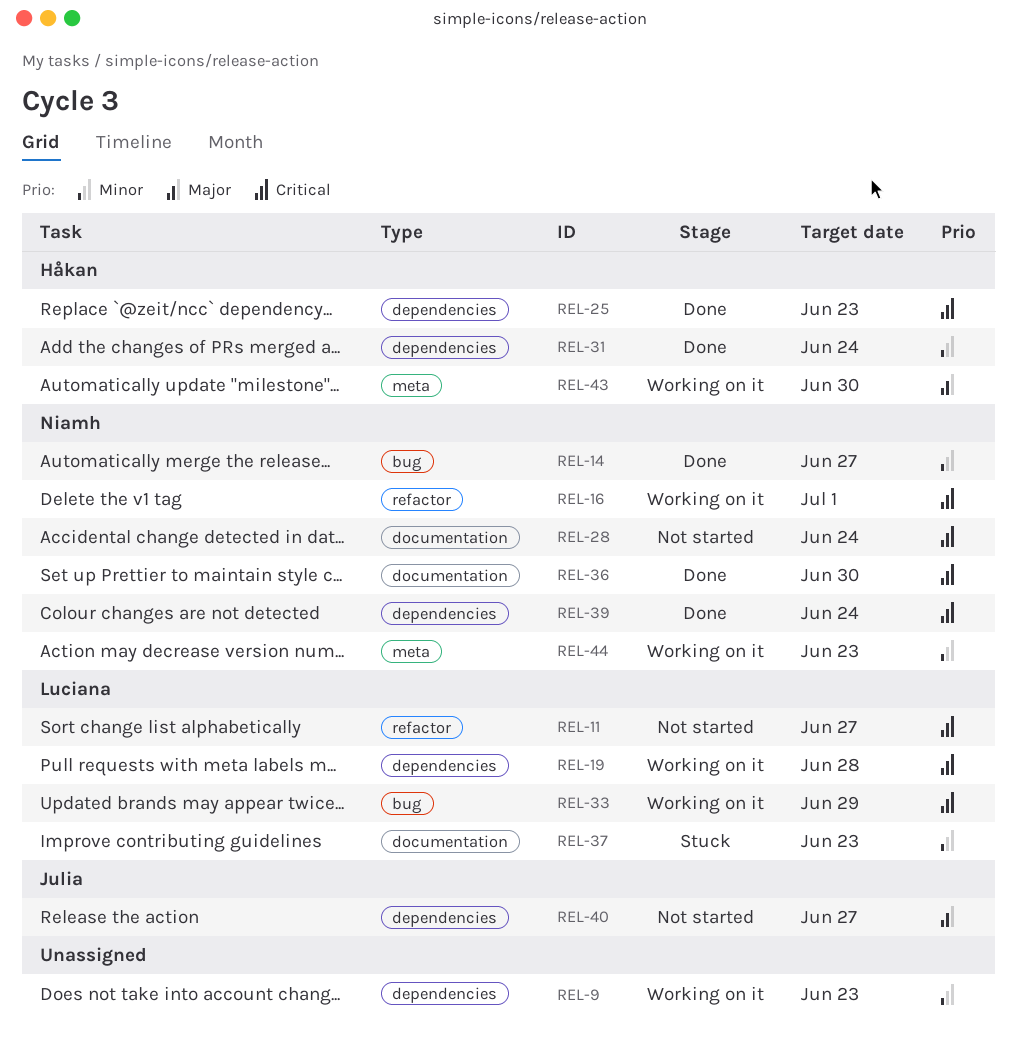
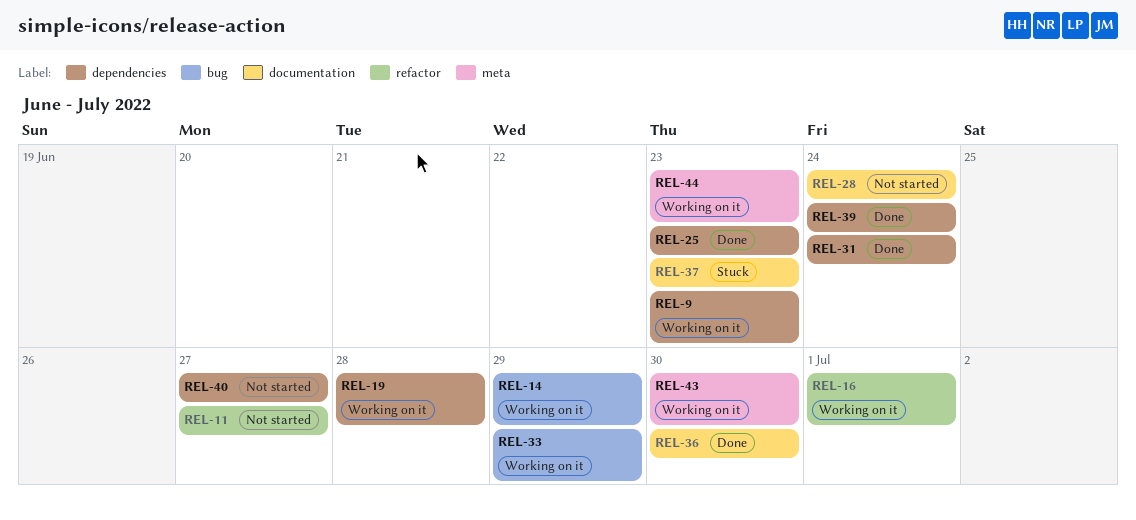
REL-14, status: Done -> Working on it
REL-14, due: Jun 27 -> Jun 29

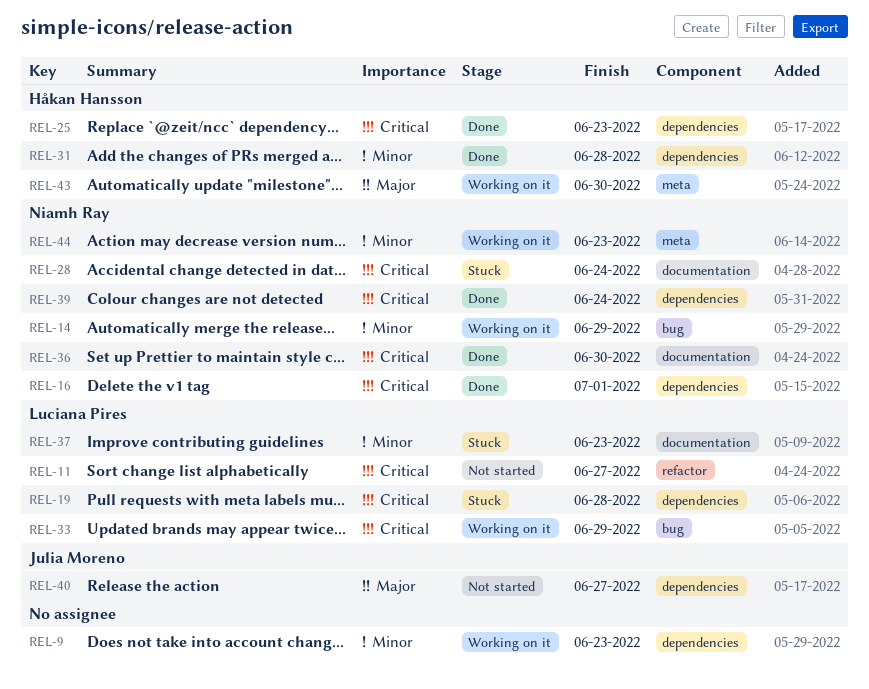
REL-16, status: Working on it -> Done
REL-16, label: refactor -> dependencies
REL-19, status: Working on it -> Stuck
REL-28, status: Not started -> Stuck
REL-31, due: Jun 24 -> Jun 28

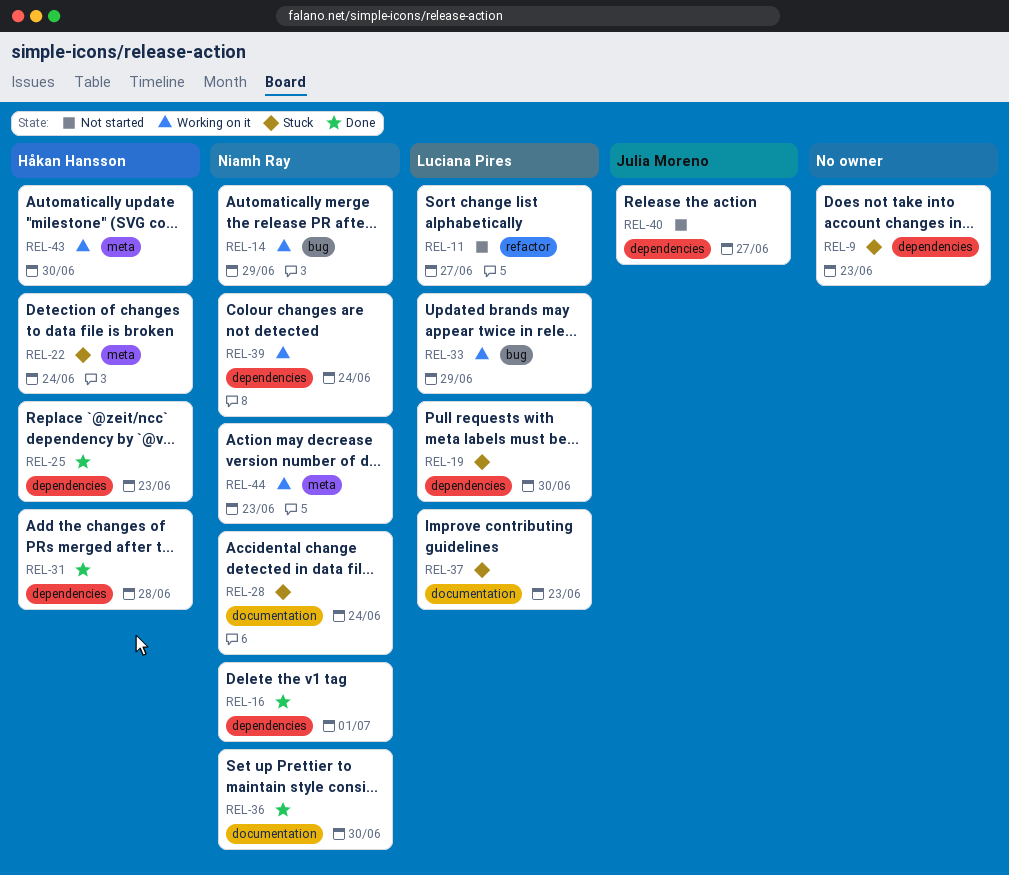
REL-9, status: Working on it -> Stuck
REL-19, due: Jun 28 -> Jun 30
REL-22: none -> present
REL-39, status: Done -> Working on it

